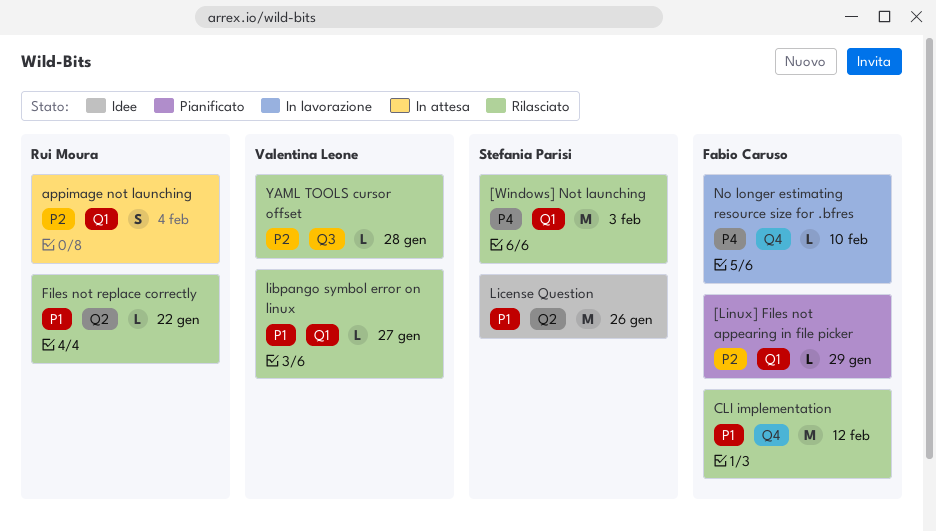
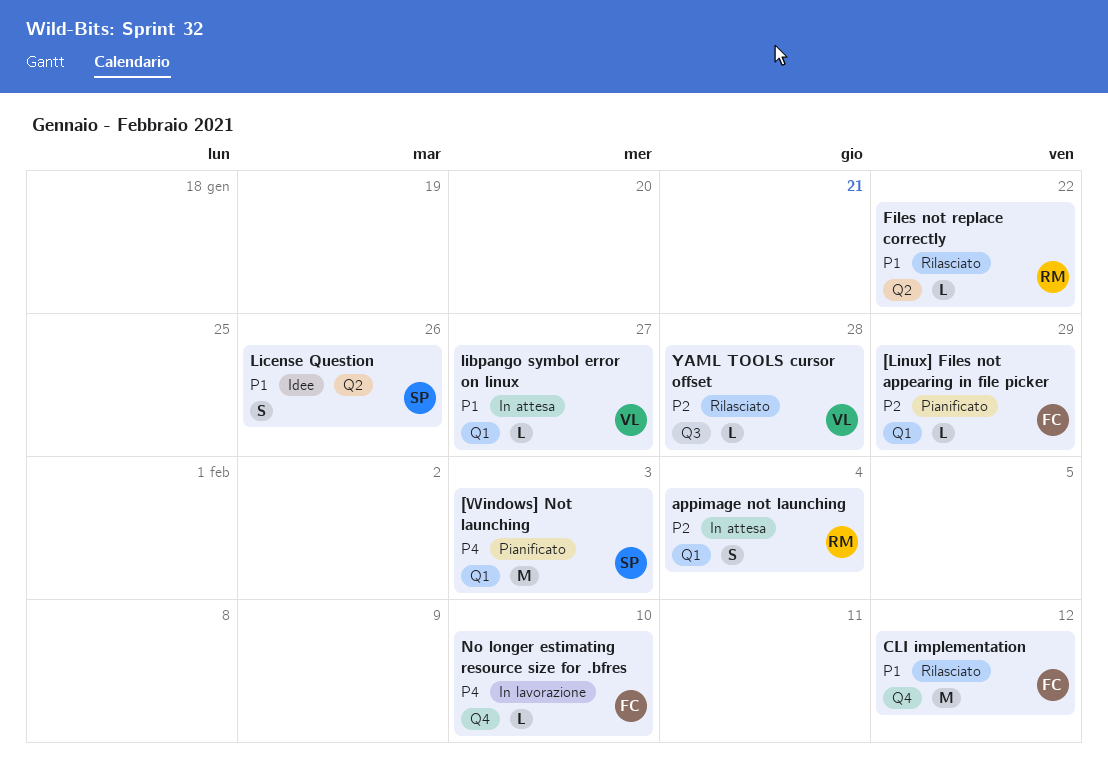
[Windows] Not launching, status: Rilasciato -> Pianificato
libpango symbol error on linux, status: Rilasciato -> In attesa
License Question, estimate: M -> S

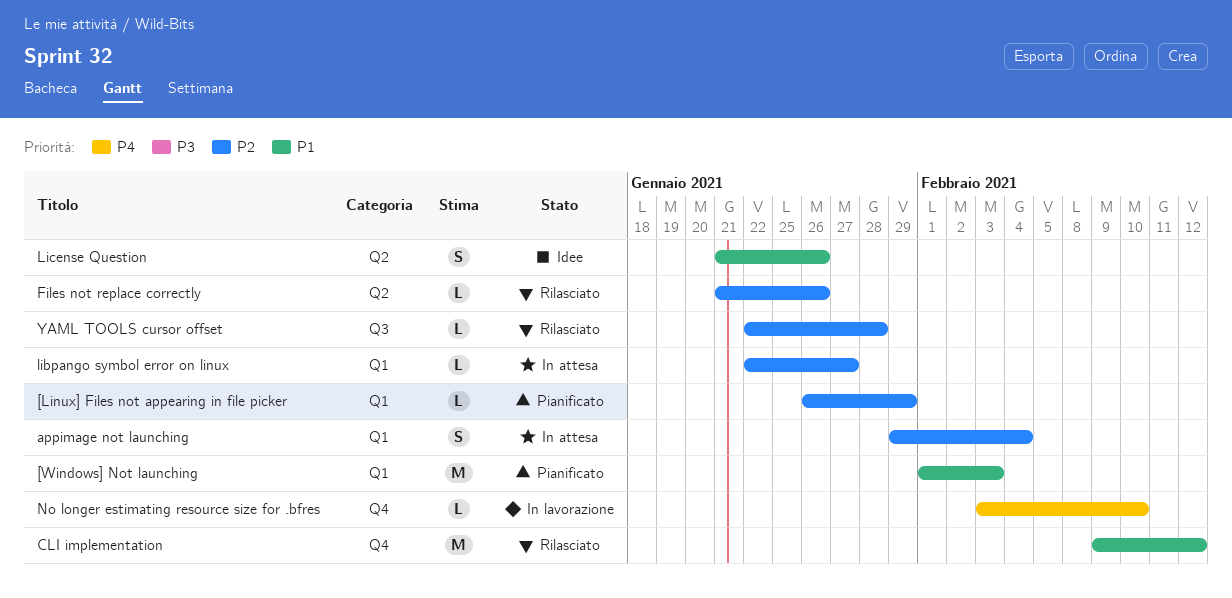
[Windows] Not launching, priority: P4 -> P1
Files not replace correctly, priority: P1 -> P2
Files not replace correctly, due: Jan 22 -> Jan 26
libpango symbol error on linux, priority: P1 -> P2

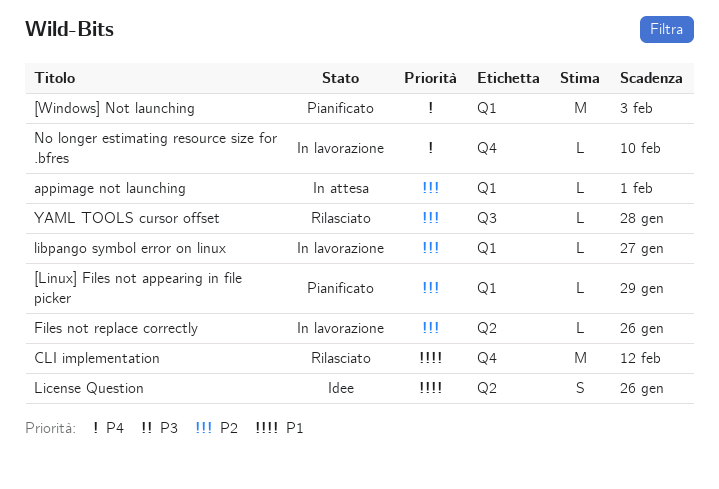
[Windows] Not launching, priority: P1 -> P4
appimage not launching, estimate: S -> L
appimage not launching, due: Feb 4 -> Feb 1
Files not replace correctly, status: Rilasciato -> In lavorazione
libpango symbol error on linux, status: In attesa -> In lavorazione

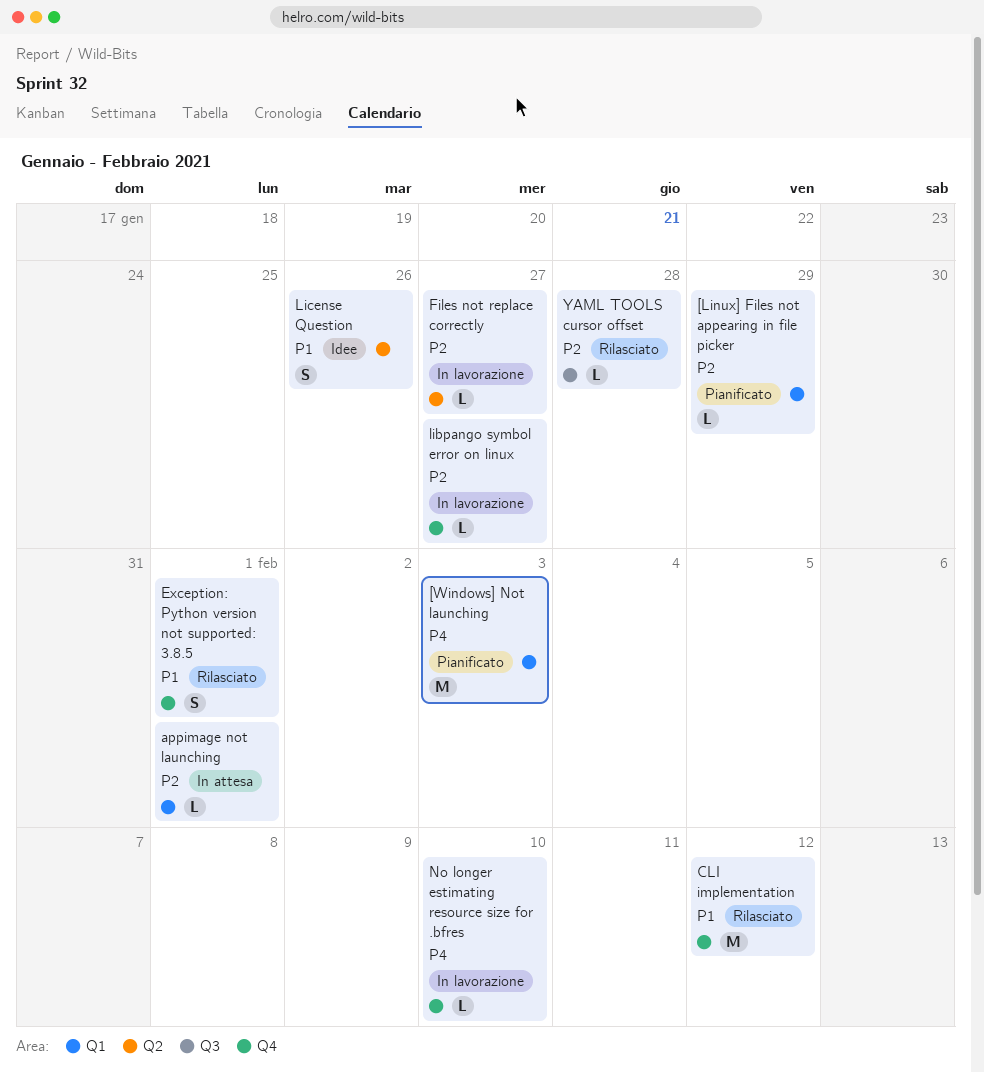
Exception: Python version not supported: 3.8.5: none -> present
Files not replace correctly, due: Jan 26 -> Jan 27
libpango symbol error on linux, label: Q1 -> Q4

